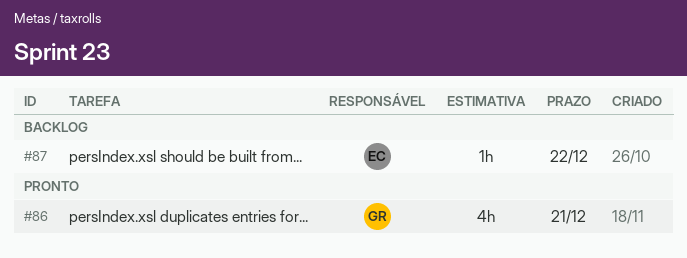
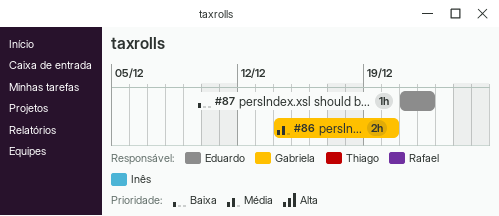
#86, estimate: 4h -> 2h
#86, due: Dec 21 -> Dec 20

